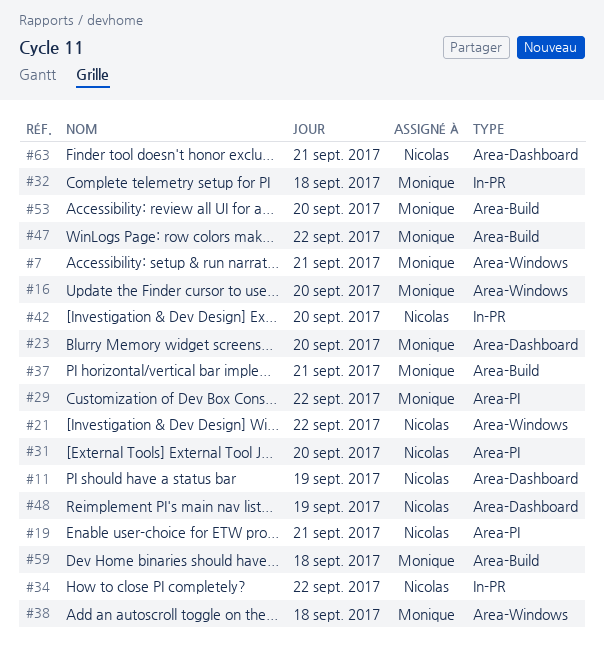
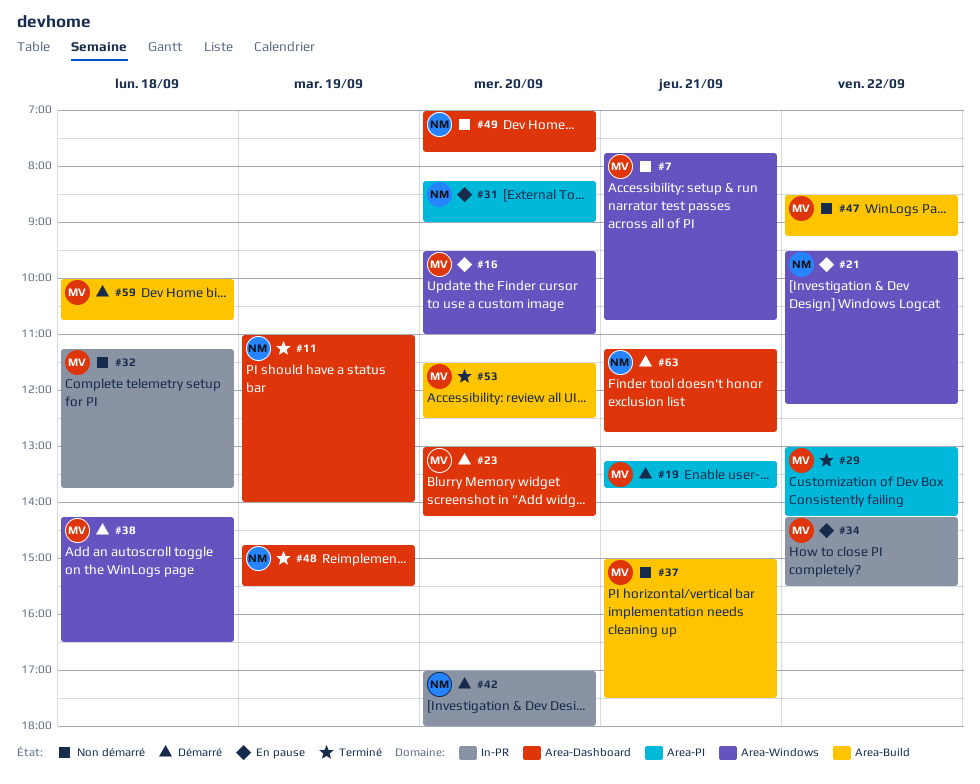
#19, owner: Nicolas -> Monique
#34, owner: Nicolas -> Monique
#49: none -> present

